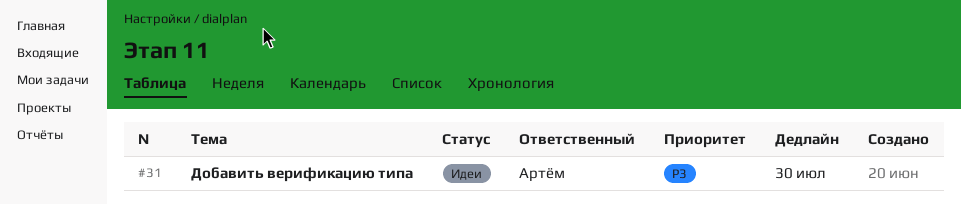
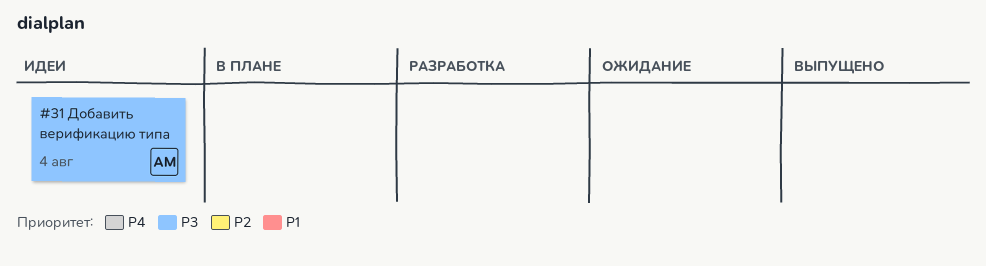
#31, due: Jul 30 -> Aug 4

